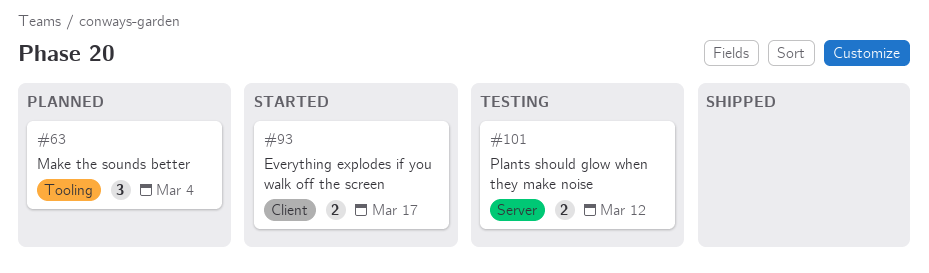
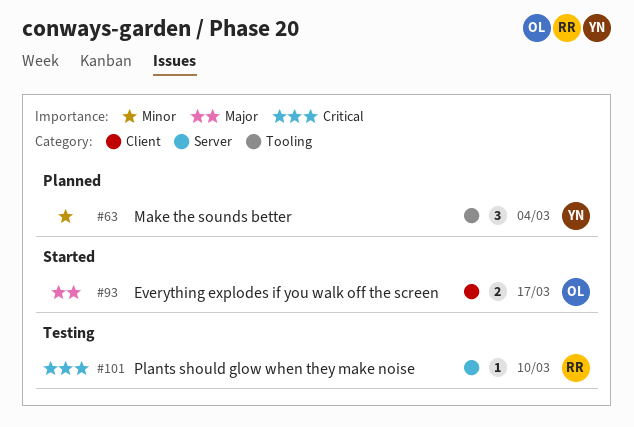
#101, estimate: 2 -> 1
#101, due: Mar 12 -> Mar 10

